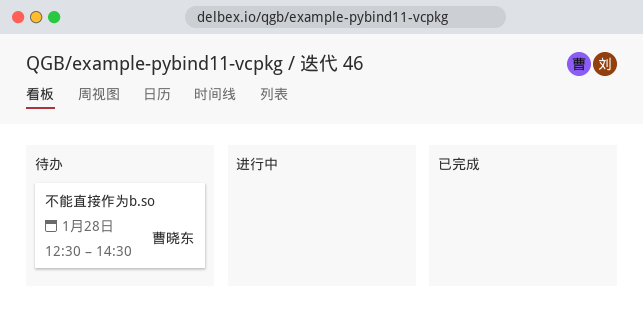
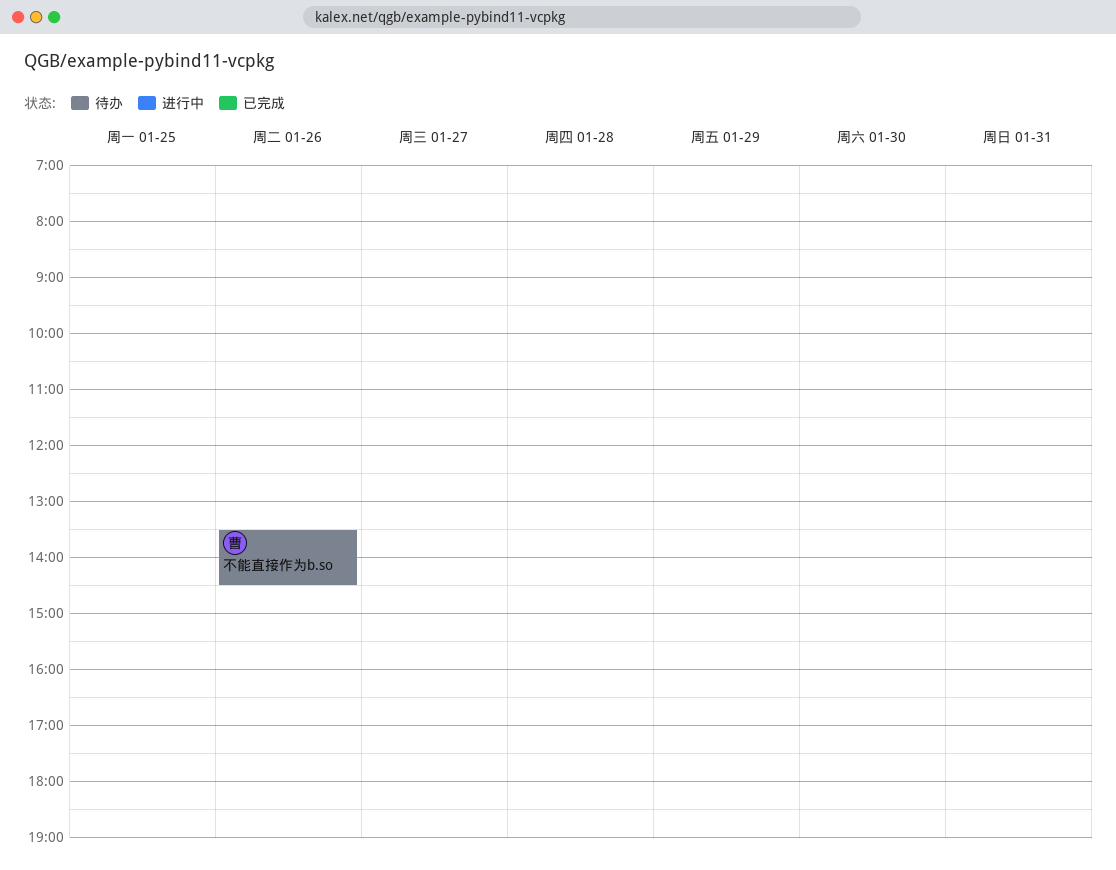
不能直接作为b.so, day: Jan 28 -> Jan 26
不能直接作为b.so, begins: 12:30 -> 13:30

